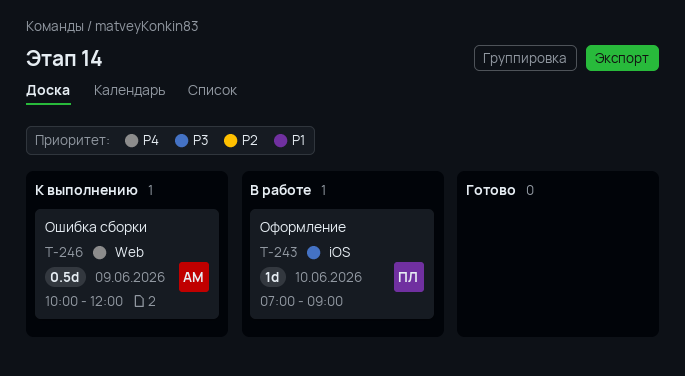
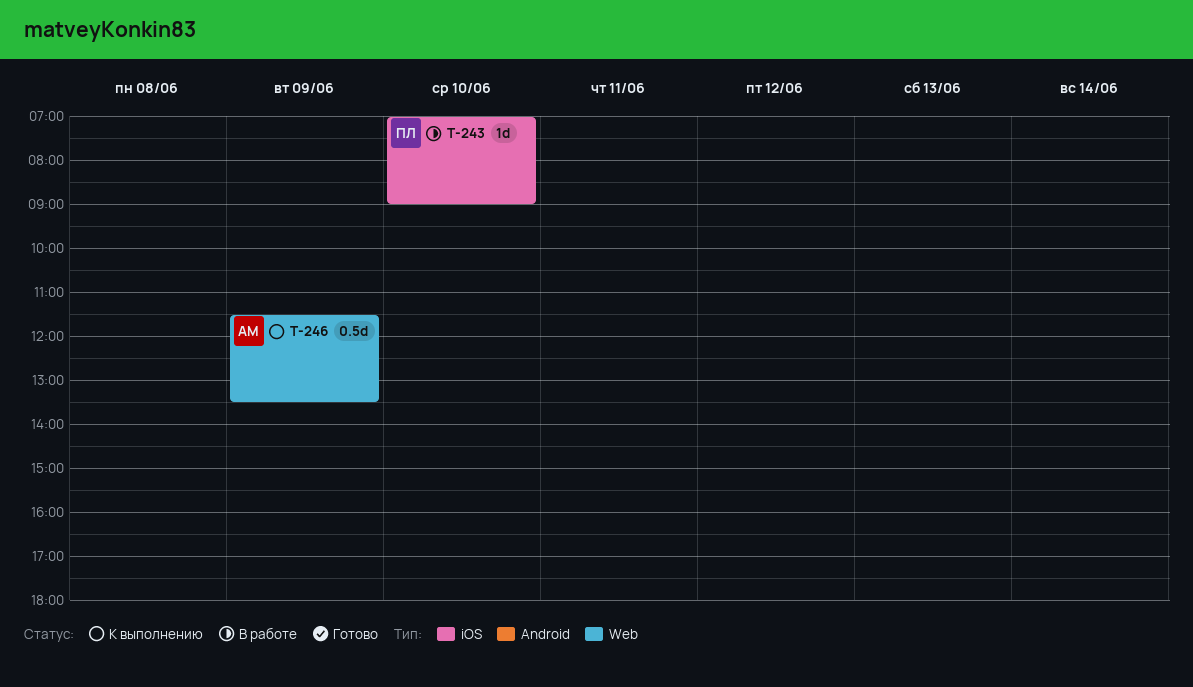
T-246, begins: 10:00 -> 11:30
T-246, ends: 12:00 -> 13:30

